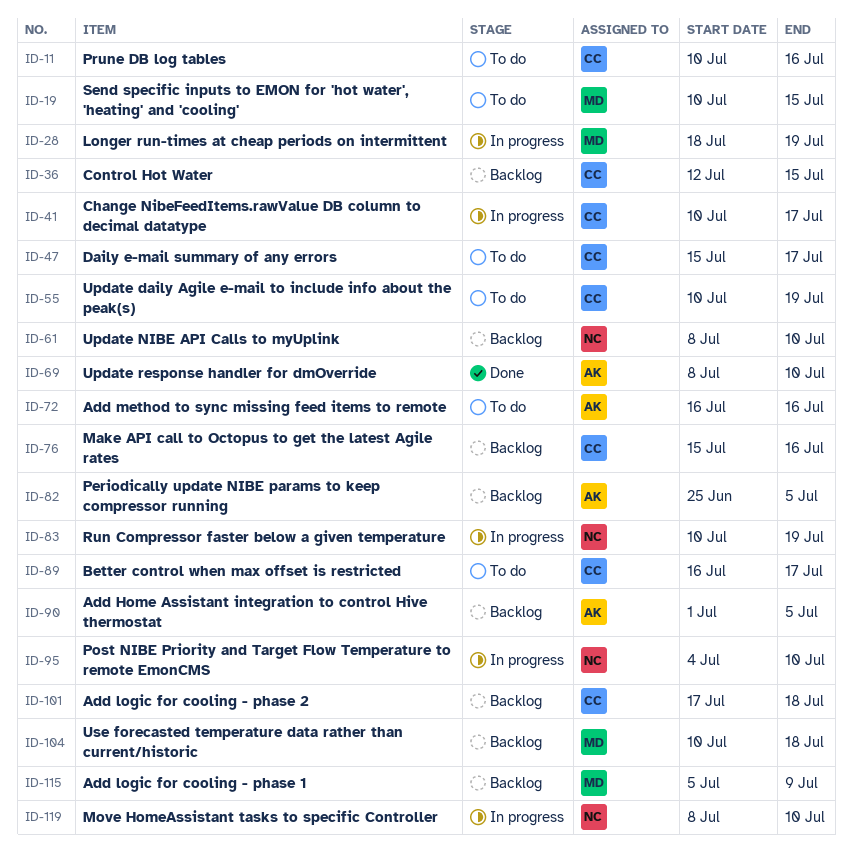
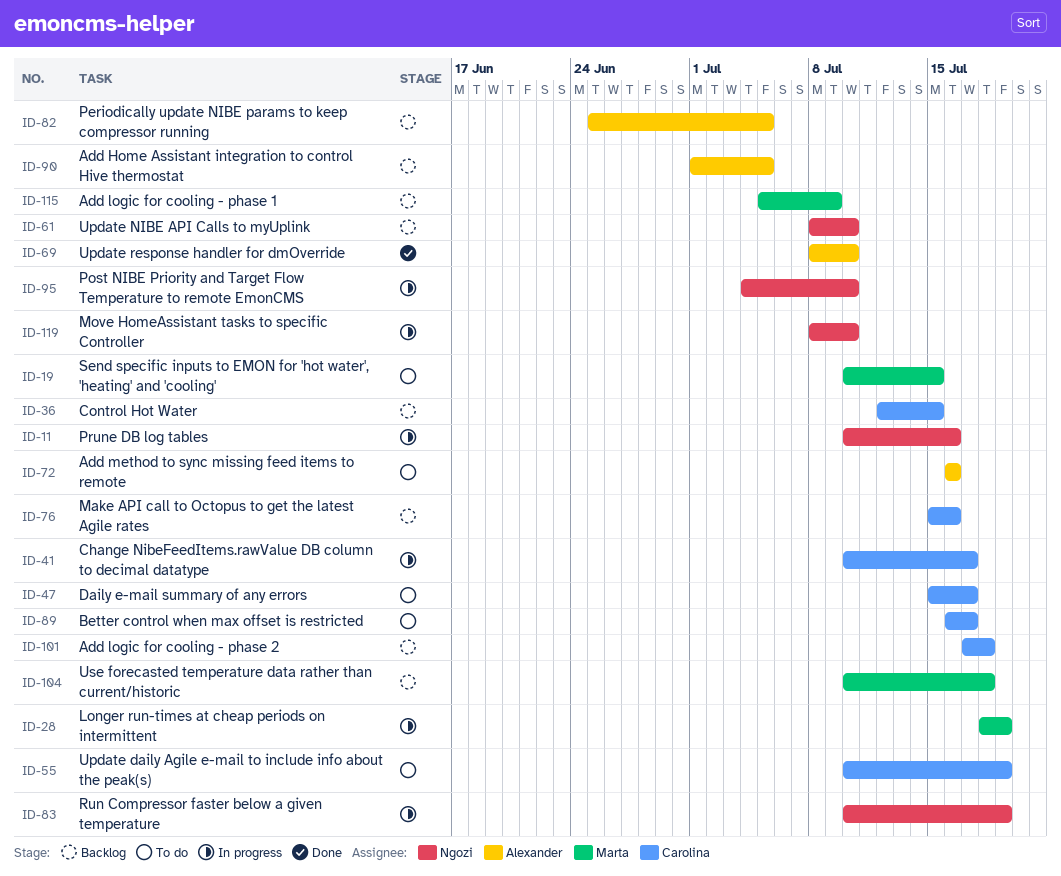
ID-11, status: To do -> In progress
ID-11, owner: Carolina -> Ngozi

